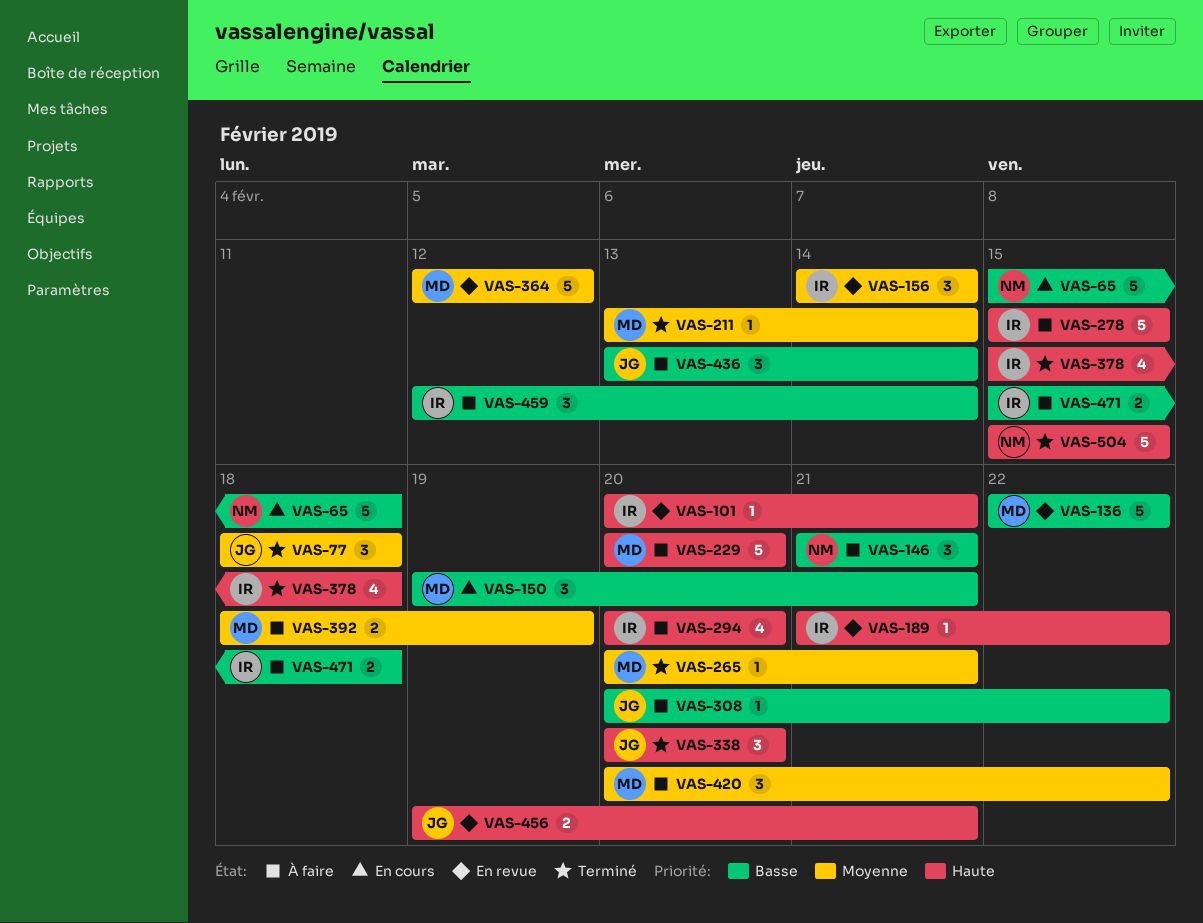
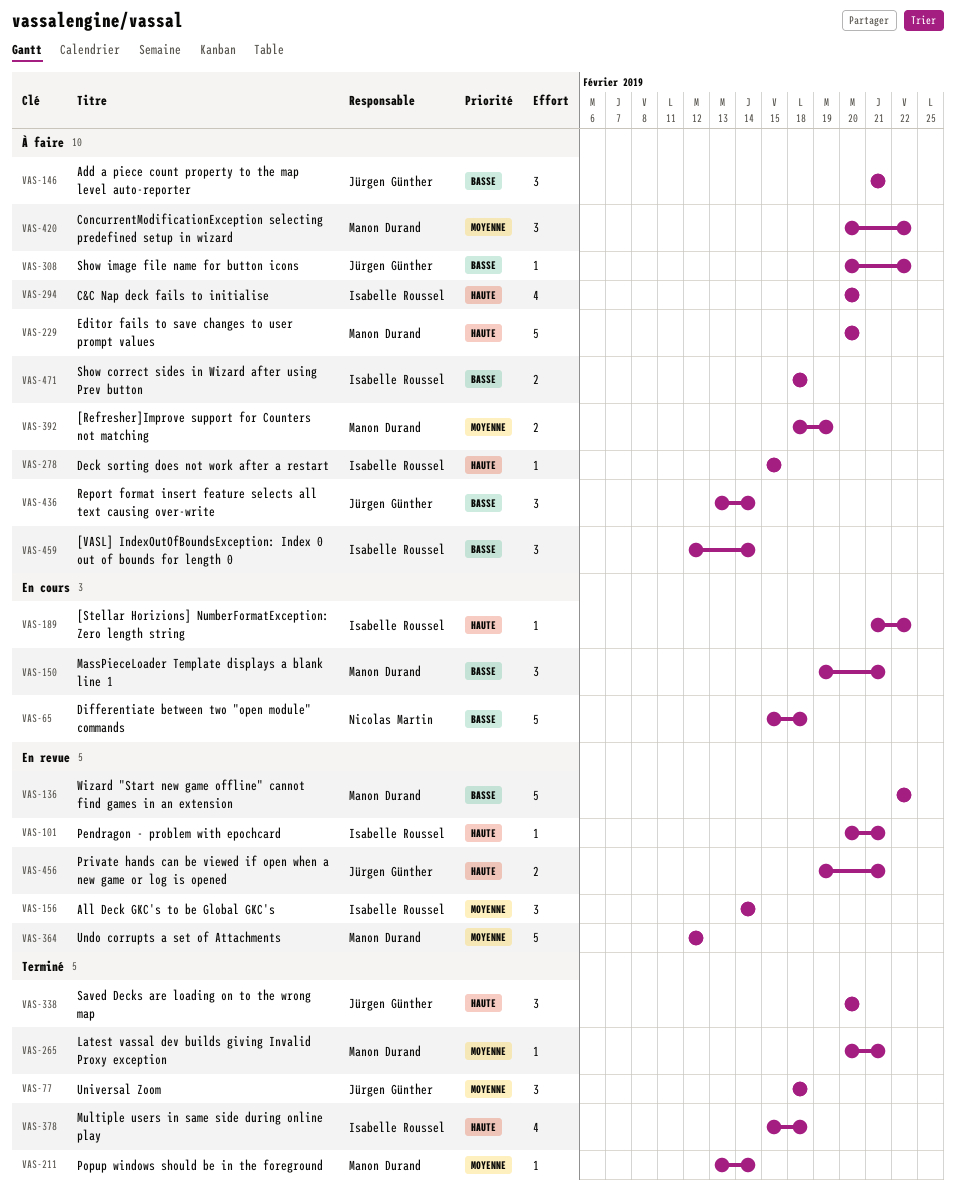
VAS-146, owner: Nicolas Martin -> Jürgen Günther
VAS-189, status: En revue -> En cours
VAS-278, estimate: 5 -> 1
VAS-471, start: Feb 15 -> Feb 18
VAS-504: present -> none

